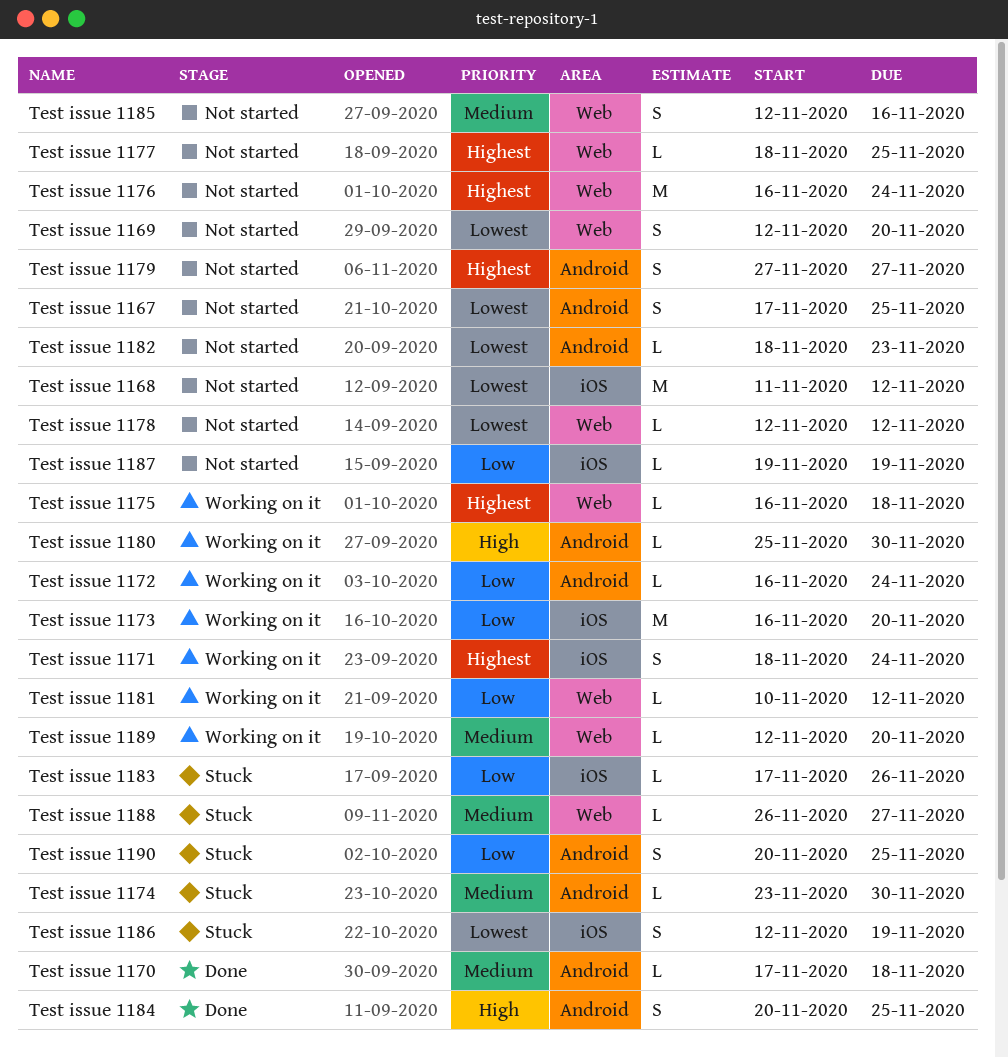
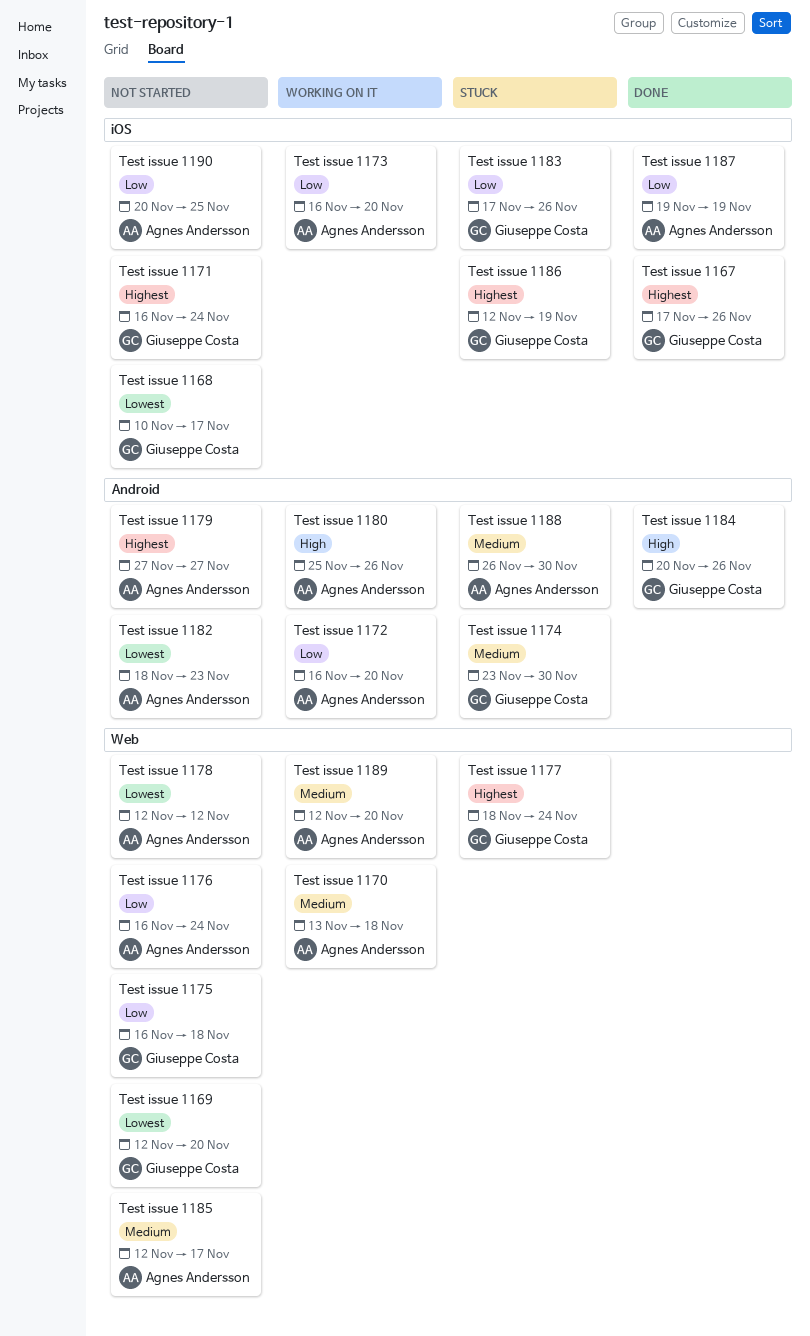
Test issue 1167, status: Not started -> Done
Test issue 1167, priority: Lowest -> Highest
Test issue 1167, label: Android -> iOS
Test issue 1167, due: Nov 25 -> Nov 26
Test issue 1168, start: Nov 11 -> Nov 10
Test issue 1168, due: Nov 12 -> Nov 17
Test issue 1170, status: Done -> Working on it
Test issue 1170, label: Android -> Web
Test issue 1170, start: Nov 17 -> Nov 13
Test issue 1171, status: Working on it -> Not started
Test issue 1171, start: Nov 18 -> Nov 16
Test issue 1172, due: Nov 24 -> Nov 20
Test issue 1175, status: Working on it -> Not started
Test issue 1175, priority: Highest -> Low
Test issue 1176, priority: Highest -> Low
Test issue 1177, status: Not started -> Stuck
Test issue 1177, due: Nov 25 -> Nov 24
Test issue 1180, due: Nov 30 -> Nov 26
Test issue 1181: present -> none
Test issue 1184, due: Nov 25 -> Nov 26
Test issue 1185, due: Nov 16 -> Nov 17
Test issue 1186, priority: Lowest -> Highest
Test issue 1187, status: Not started -> Done
Test issue 1188, label: Web -> Android
Test issue 1188, due: Nov 27 -> Nov 30
Test issue 1190, status: Stuck -> Not started
Test issue 1190, label: Android -> iOS

